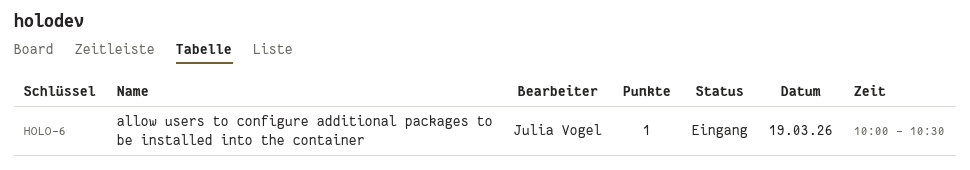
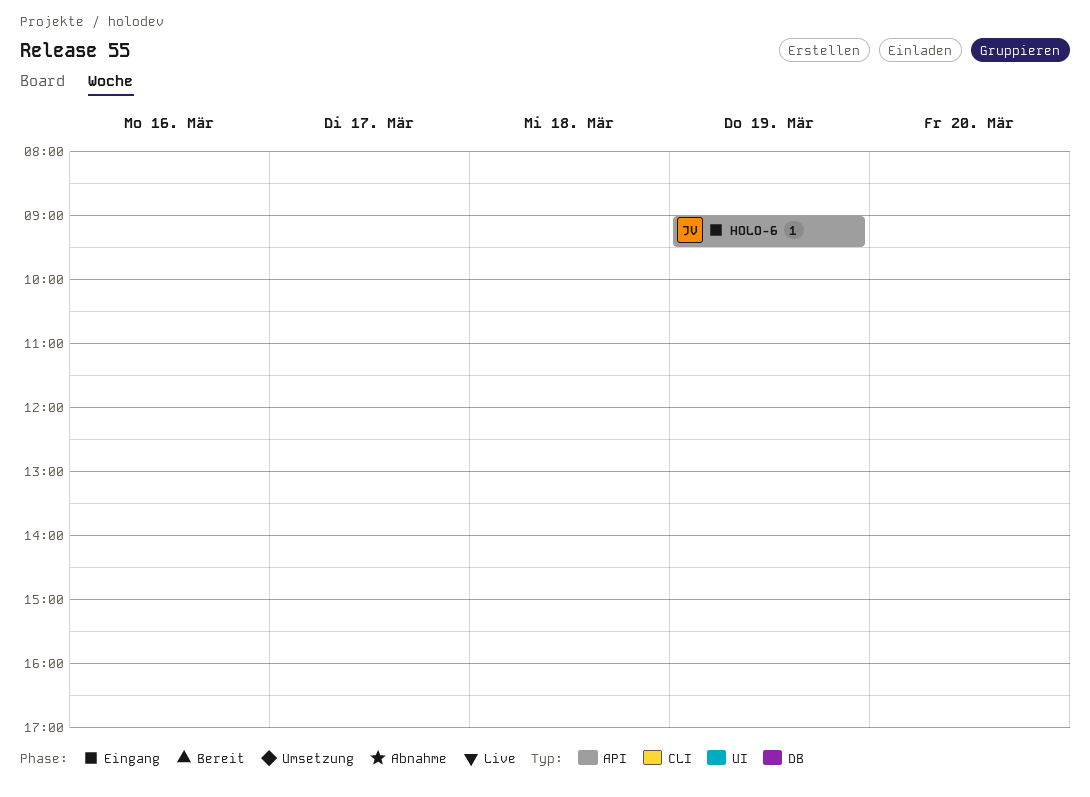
HOLO-6, begins: 10:00 -> 09:00
HOLO-6, ends: 10:30 -> 09:30

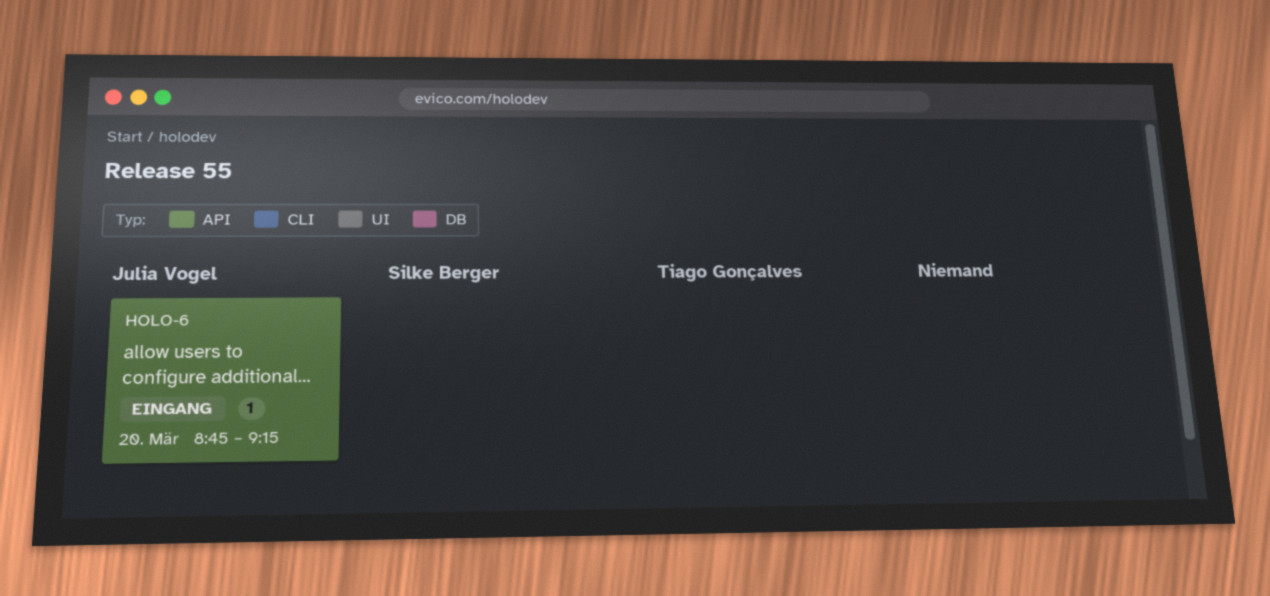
HOLO-6, day: Mar 19 -> Mar 20
HOLO-6, begins: 09:00 -> 08:45
HOLO-6, ends: 09:30 -> 09:15

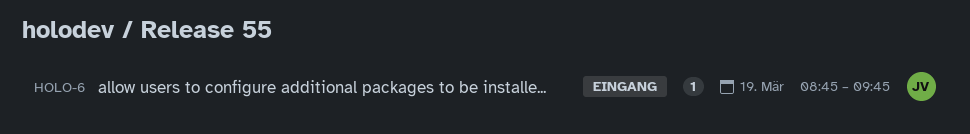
HOLO-6, day: Mar 20 -> Mar 19
HOLO-6, ends: 09:15 -> 09:45

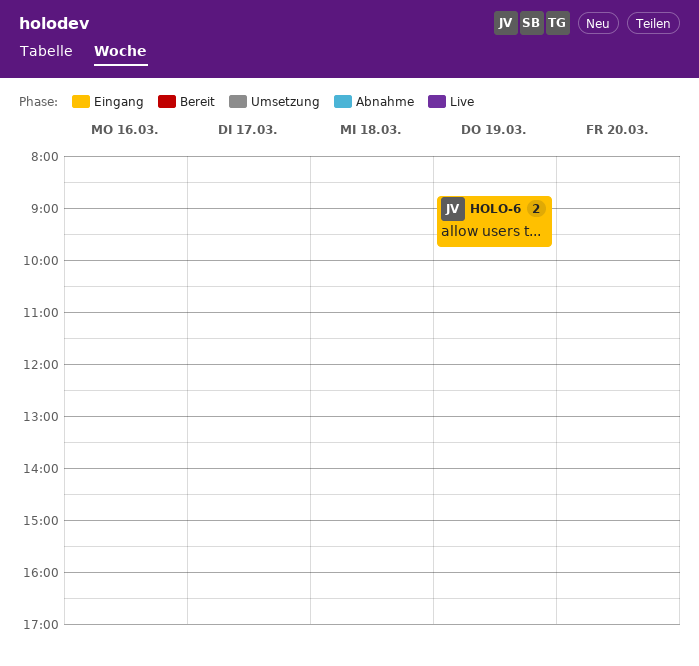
HOLO-6, estimate: 1 -> 2

